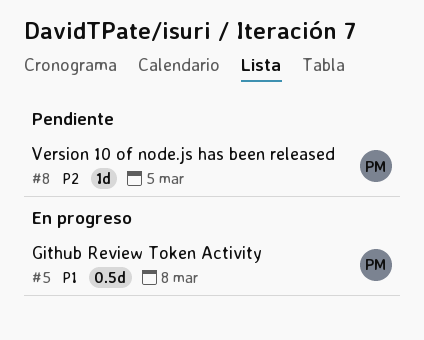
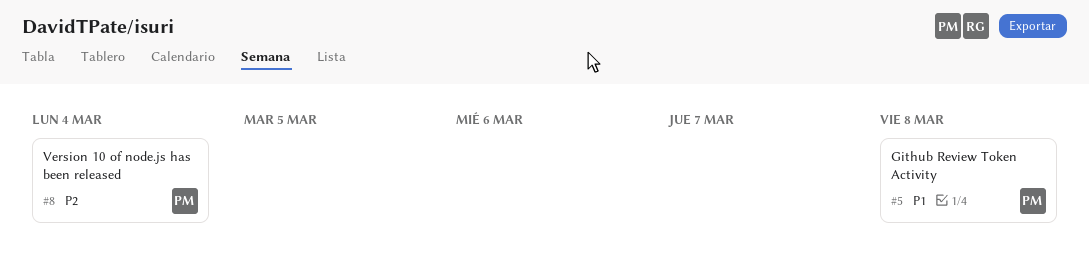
#8, due: Mar 5 -> Mar 4

